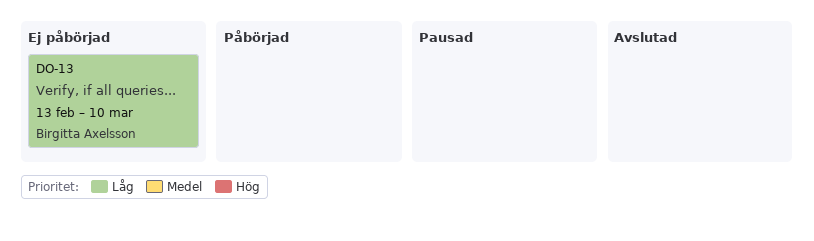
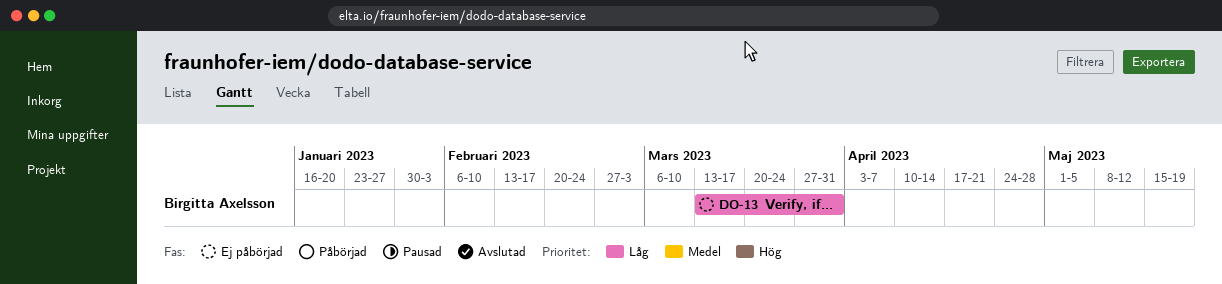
DO-13, start: Feb 13 -> Mar 13
DO-13, due: Mar 10 -> Mar 31

